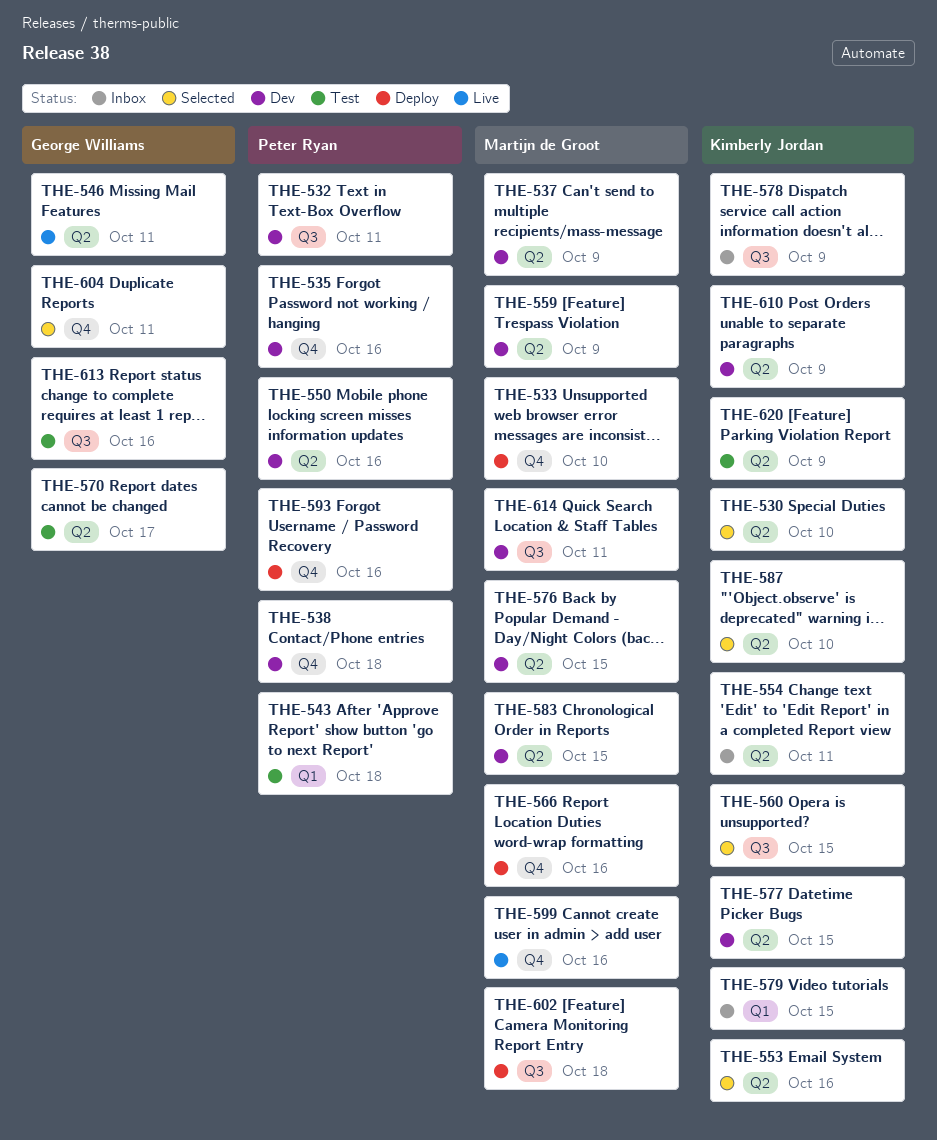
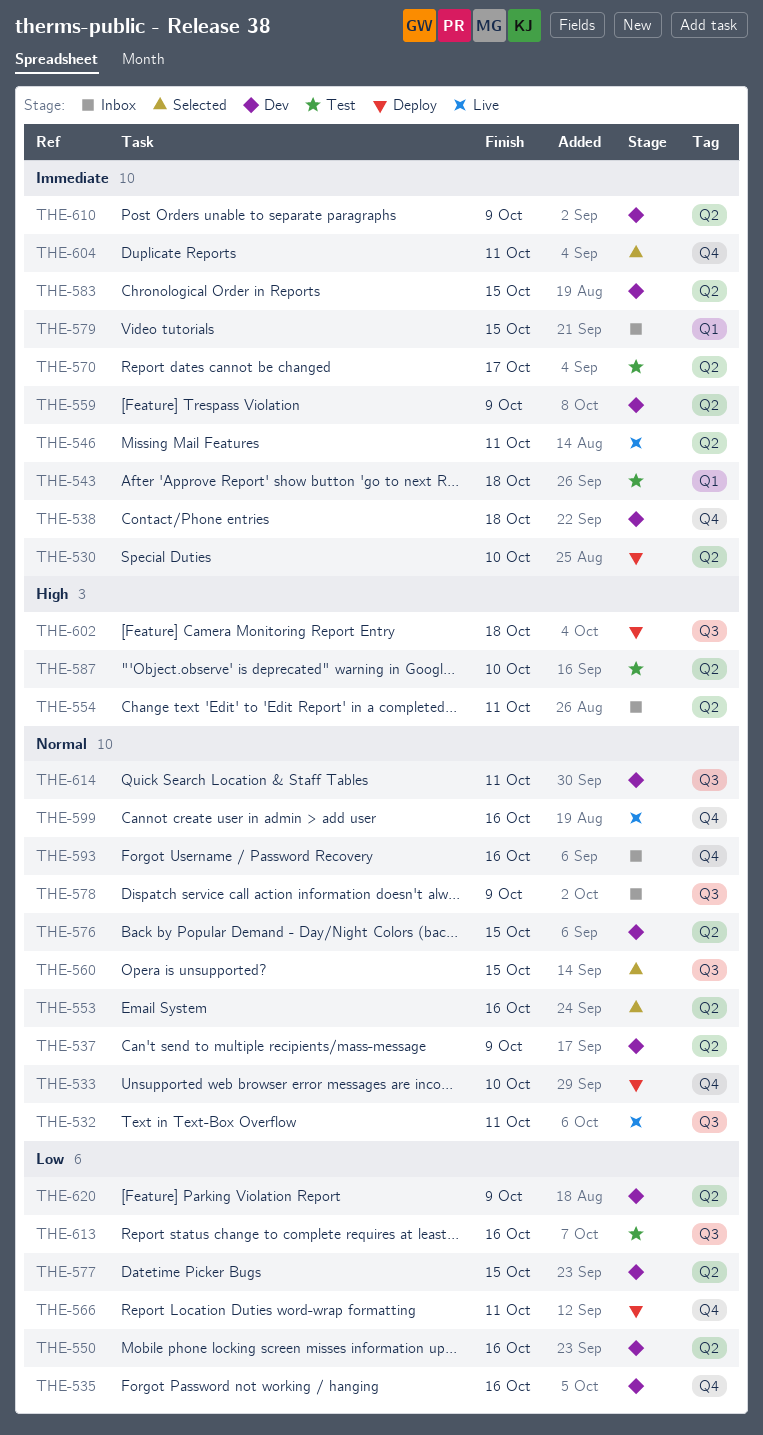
THE-530, status: Selected -> Deploy
THE-532, status: Dev -> Live
THE-566, due: Oct 16 -> Oct 11
THE-587, status: Selected -> Test
THE-593, status: Deploy -> Inbox
THE-620, status: Test -> Dev

